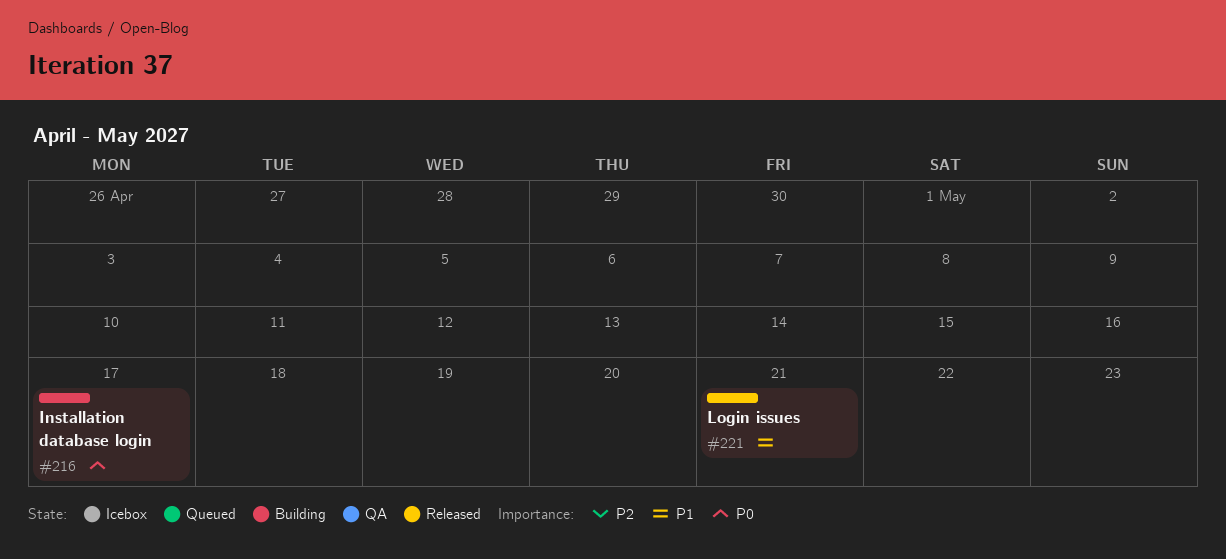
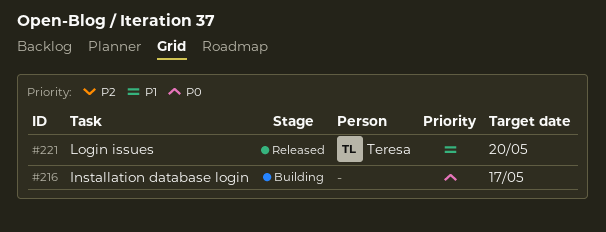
#221, due: May 21 -> May 20

